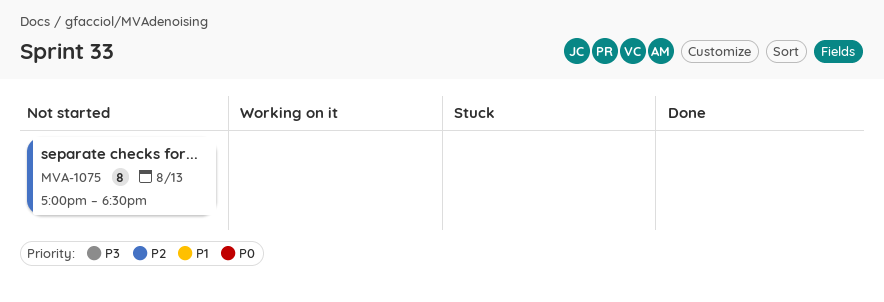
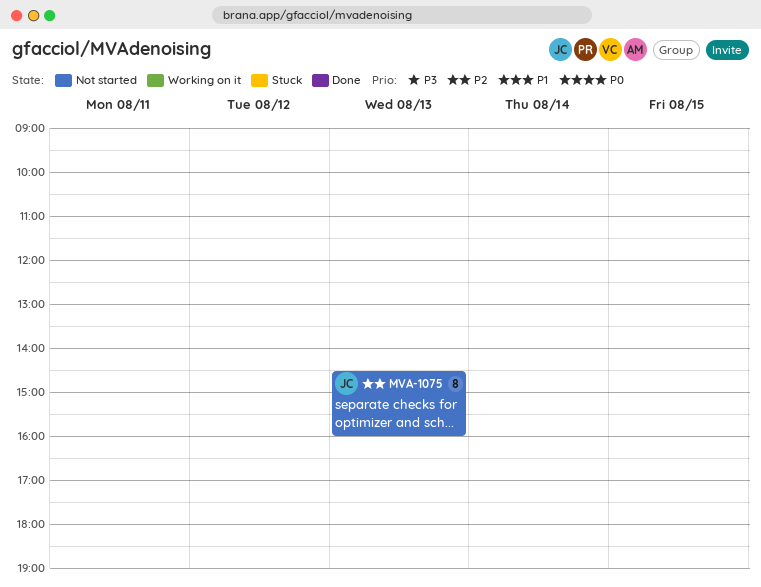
MVA-1075, begins: 17:00 -> 14:30
MVA-1075, ends: 18:30 -> 16:00

